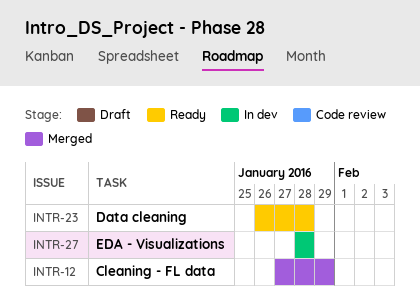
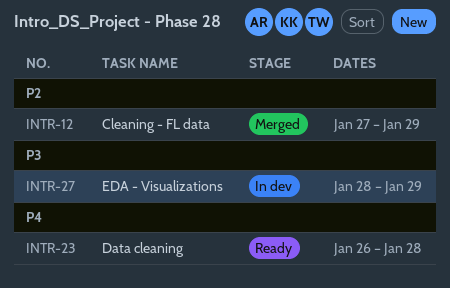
INTR-27, due: Jan 28 -> Jan 29

